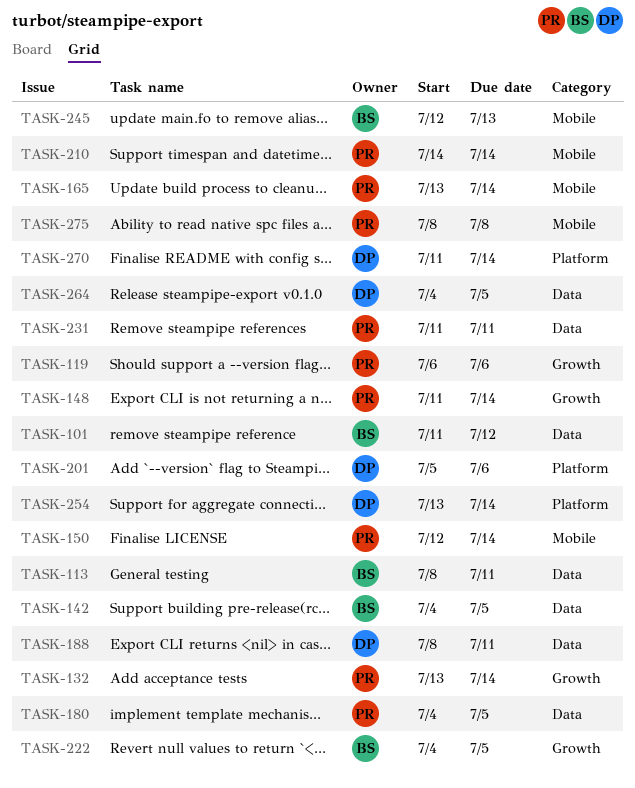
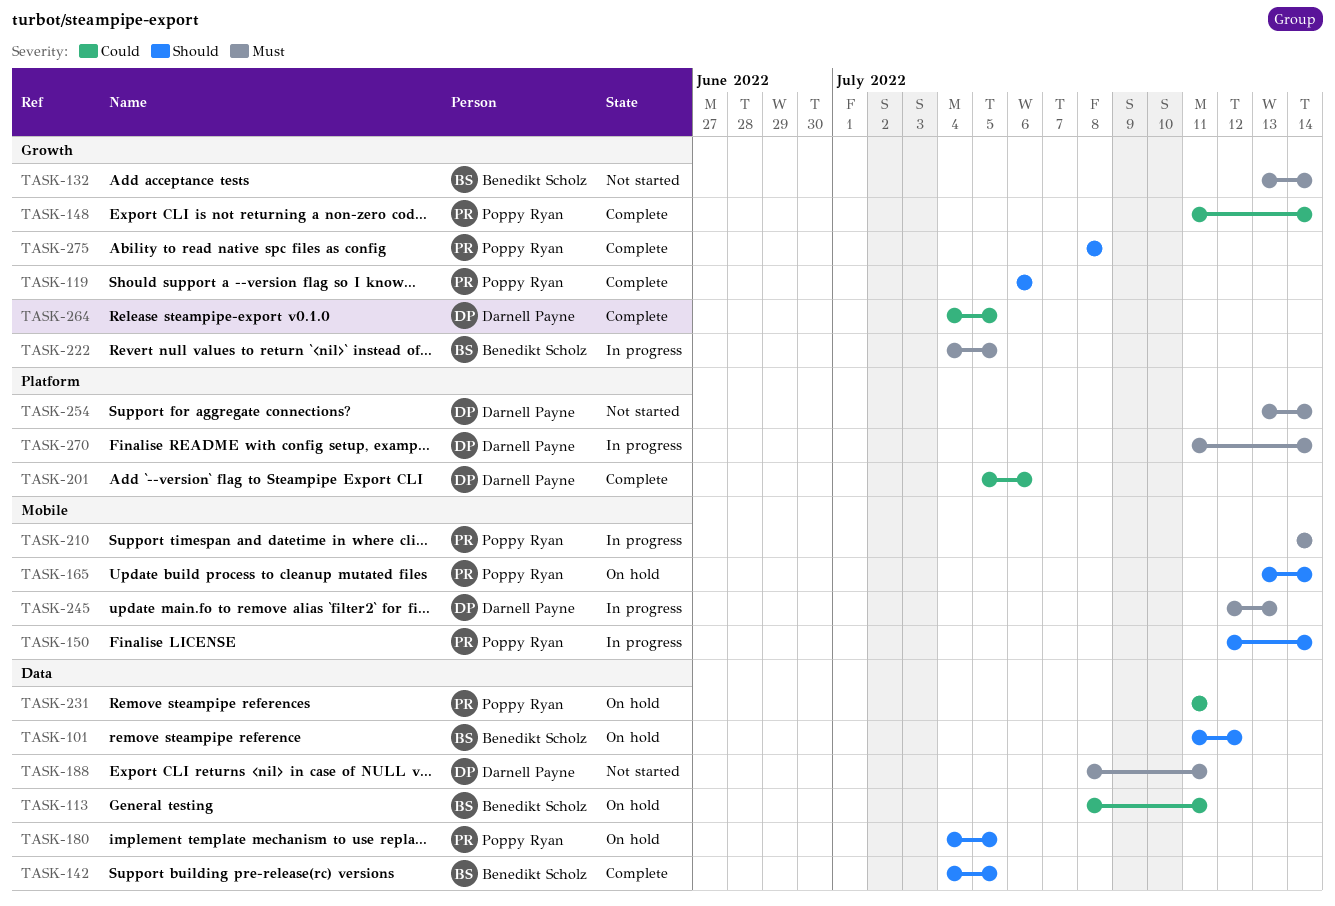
TASK-132, owner: Poppy Ryan -> Benedikt Scholz
TASK-245, owner: Benedikt Scholz -> Darnell Payne
TASK-264, label: Data -> Growth
TASK-275, label: Mobile -> Growth

